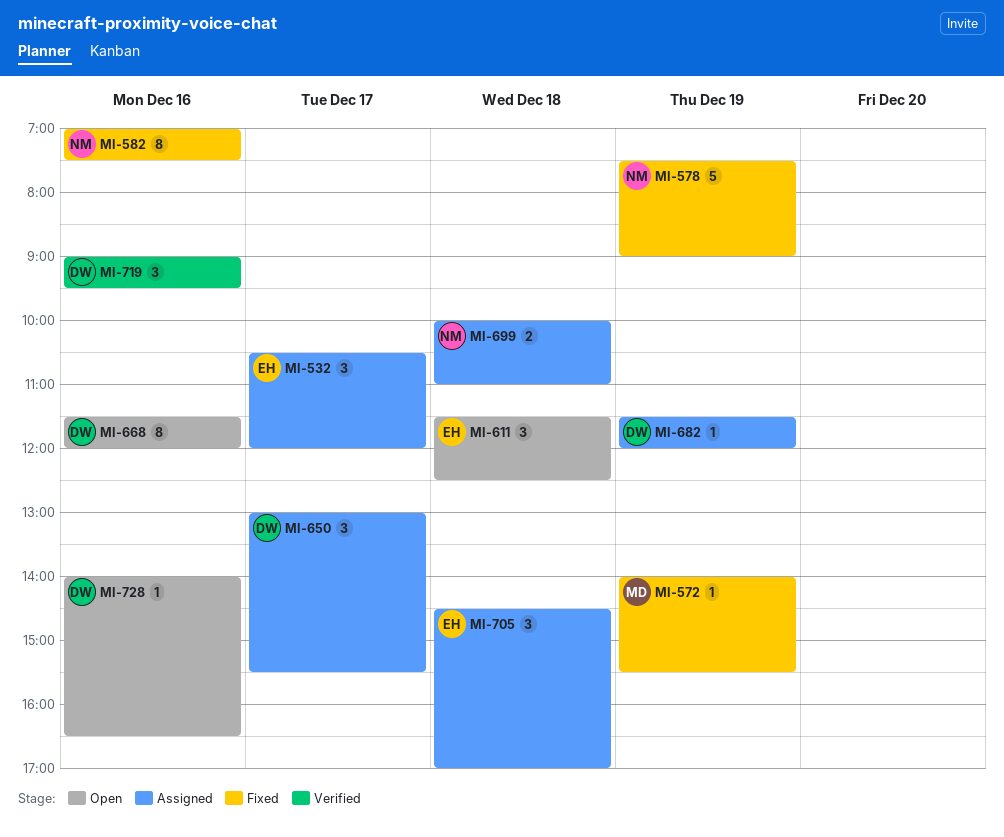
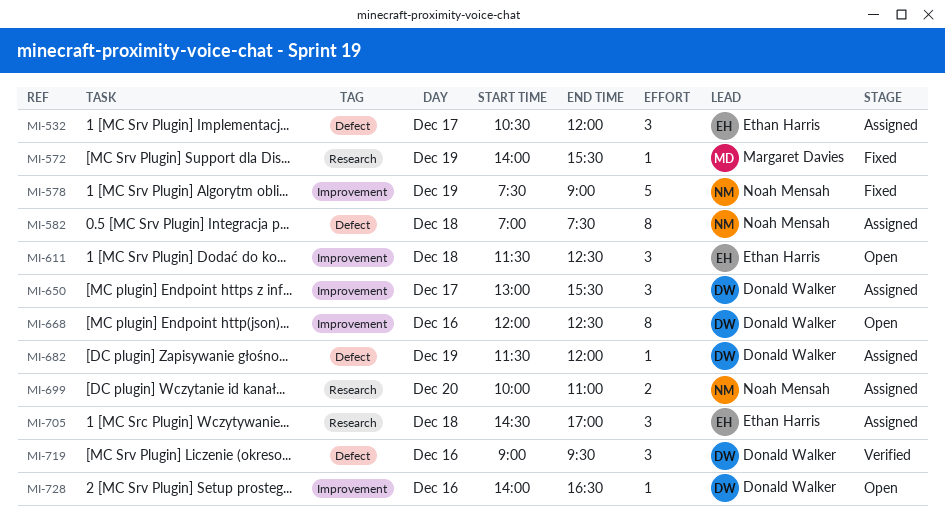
MI-582, status: Fixed -> Assigned
MI-582, day: Dec 16 -> Dec 18
MI-668, begins: 11:30 -> 12:00
MI-668, ends: 12:00 -> 12:30
MI-699, day: Dec 18 -> Dec 20

